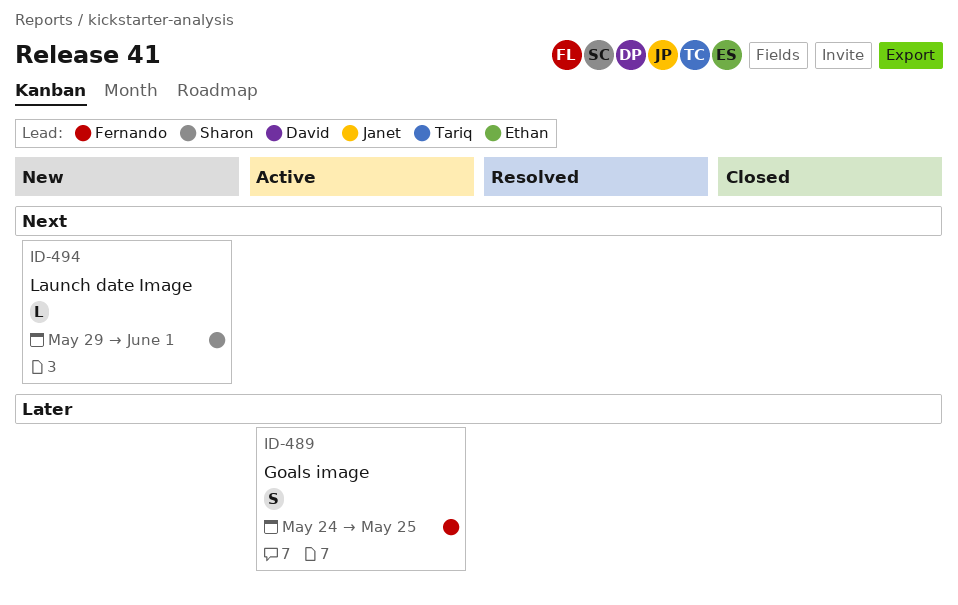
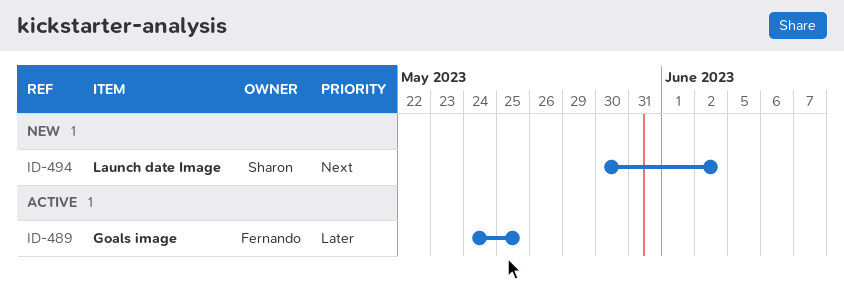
ID-494, start: May 29 -> May 30
ID-494, due: Jun 1 -> Jun 2

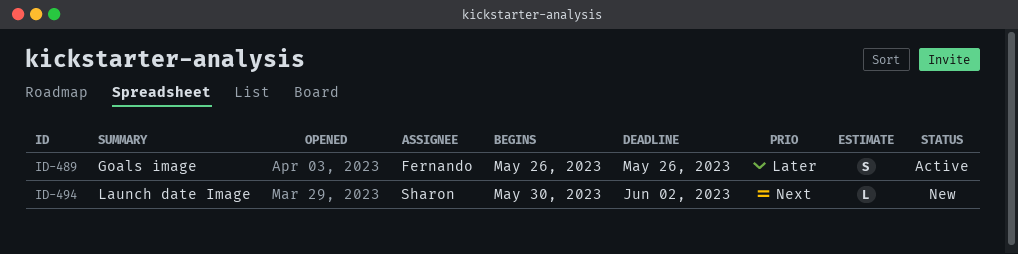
ID-489, start: May 24 -> May 26
ID-489, due: May 25 -> May 26

